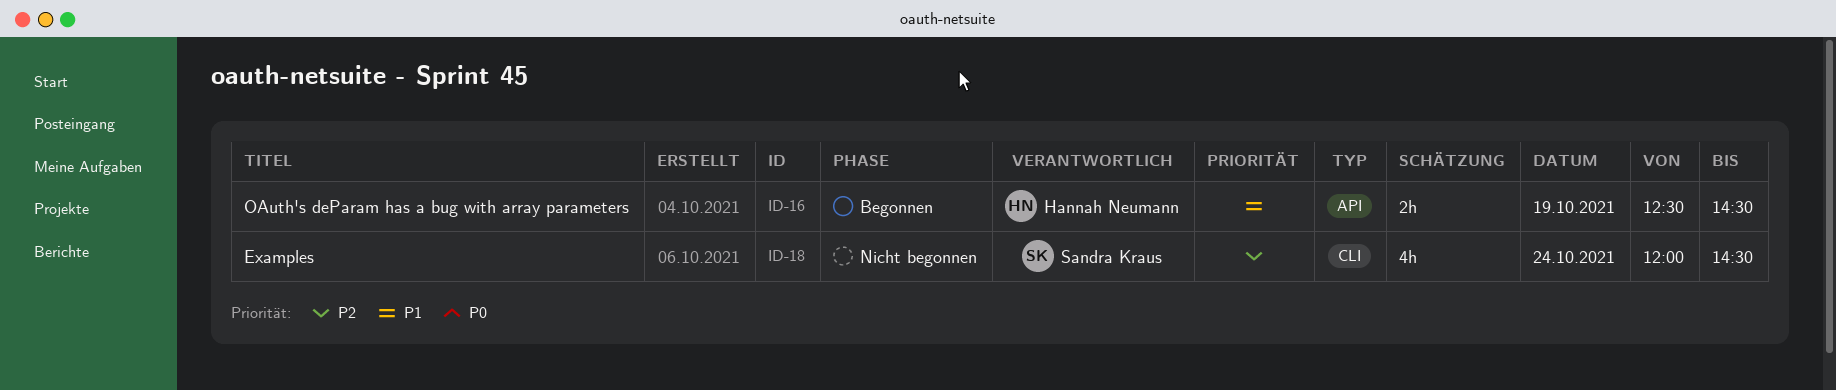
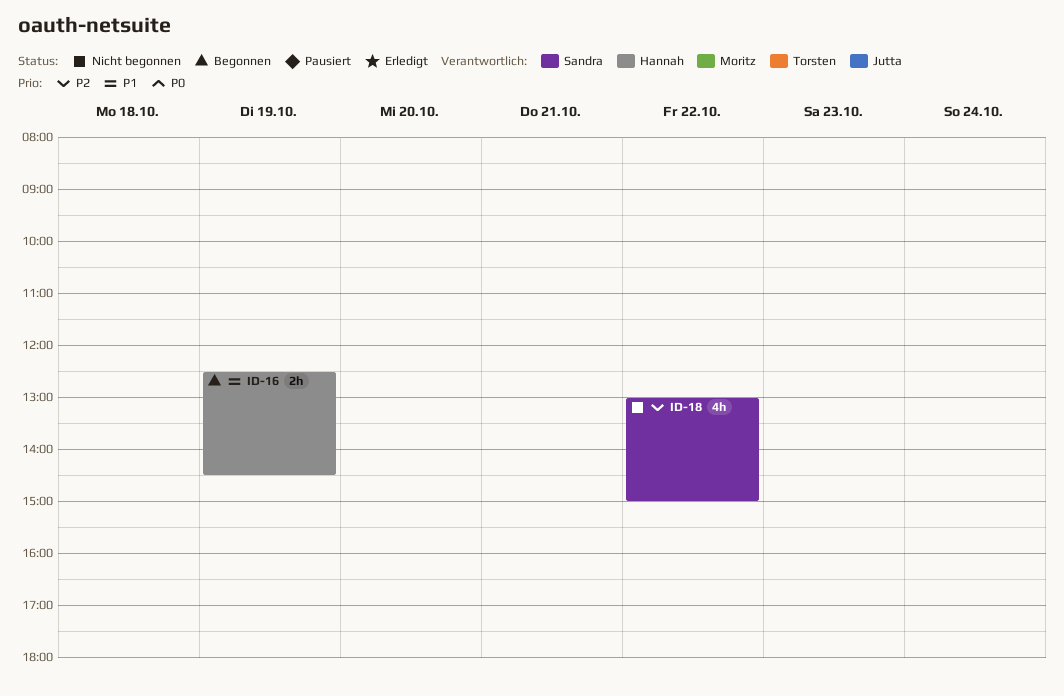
ID-18, day: Oct 24 -> Oct 22
ID-18, begins: 12:00 -> 13:00
ID-18, ends: 14:30 -> 15:00

